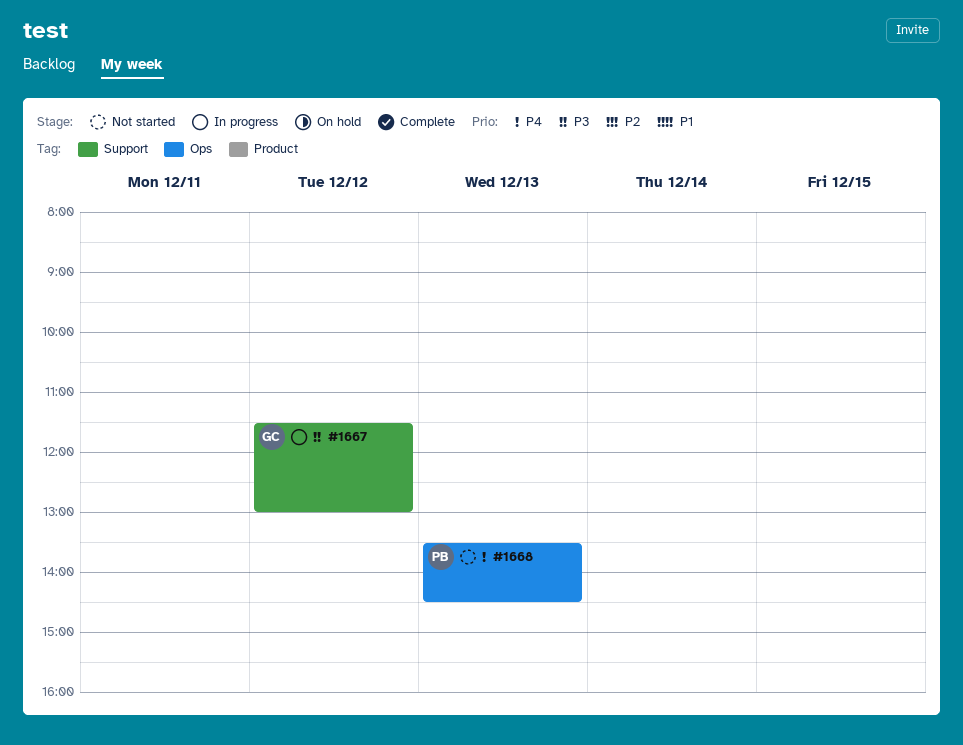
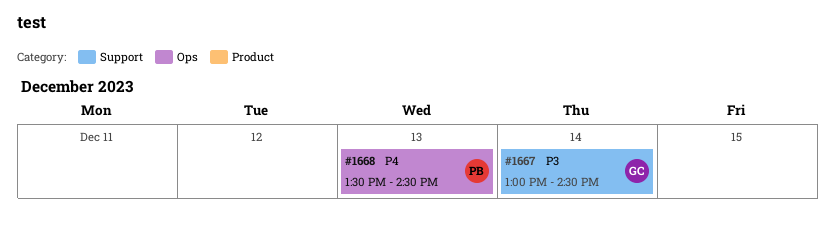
#1667, day: Dec 12 -> Dec 14
#1667, begins: 11:30 -> 13:00
#1667, ends: 13:00 -> 14:30

